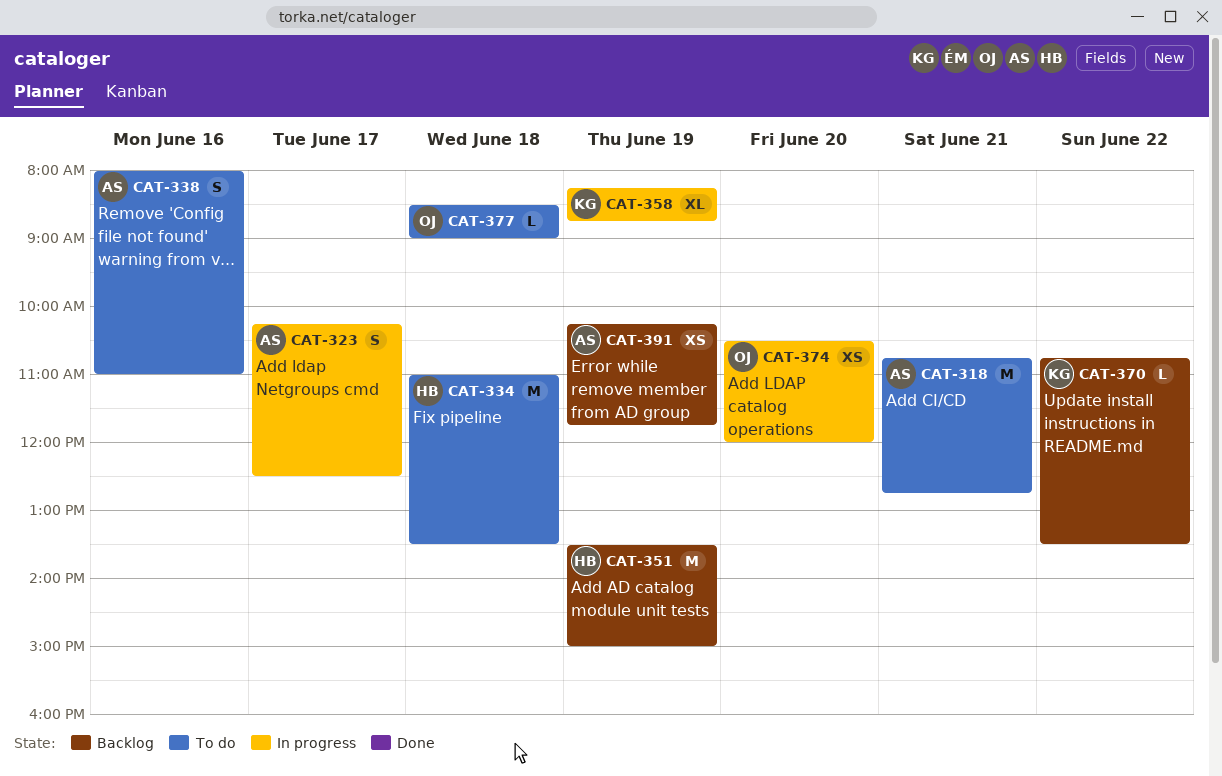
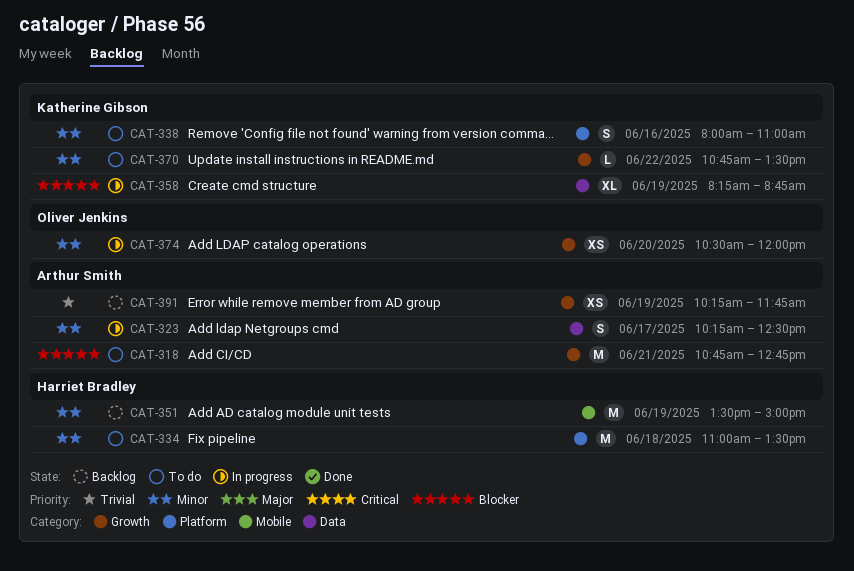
CAT-338, owner: Arthur Smith -> Katherine Gibson
CAT-370, status: Backlog -> To do
CAT-377: present -> none

